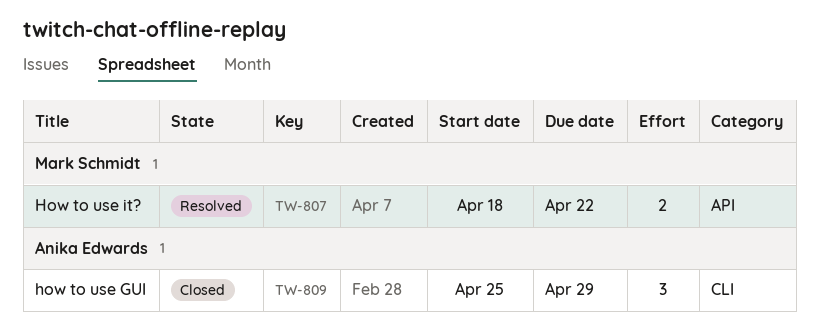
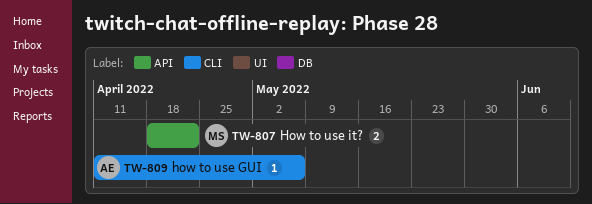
TW-809, estimate: 3 -> 1
TW-809, start: Apr 25 -> Apr 11
TW-809, due: Apr 29 -> May 6

